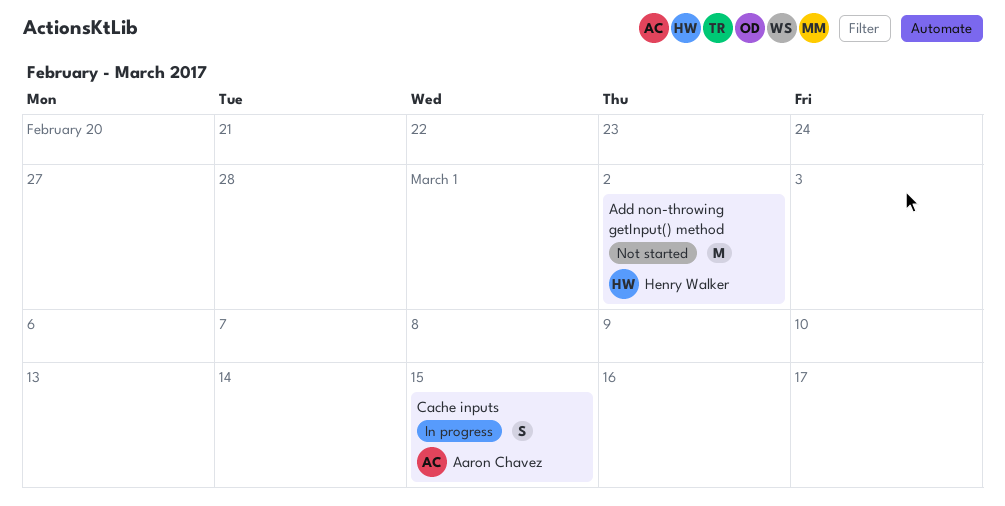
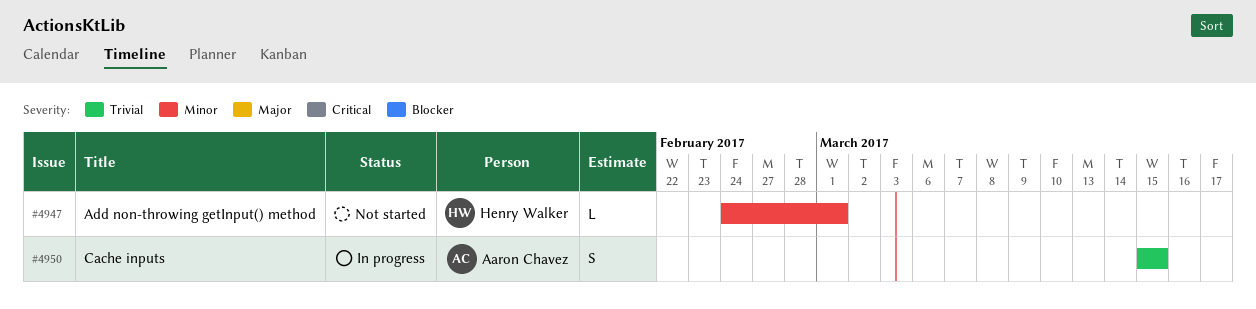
Add non-throwing getInput() method, estimate: M -> L
Add non-throwing getInput() method, due: Mar 2 -> Mar 1

